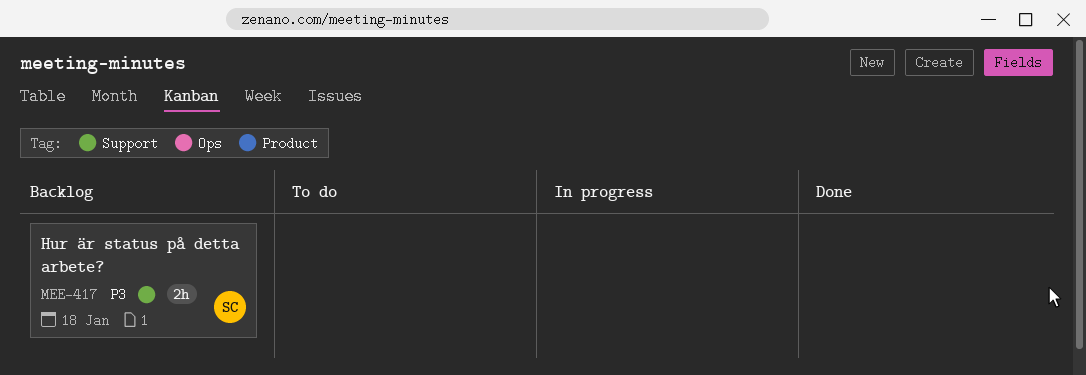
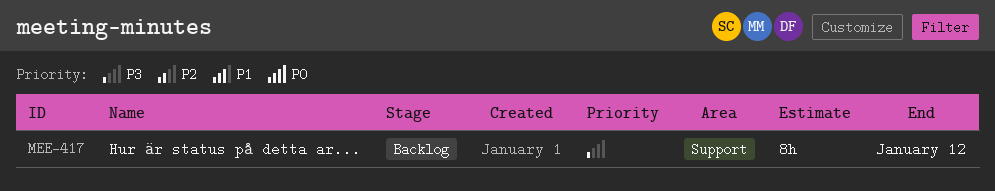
MEE-417, estimate: 2h -> 8h
MEE-417, due: Jan 18 -> Jan 12

